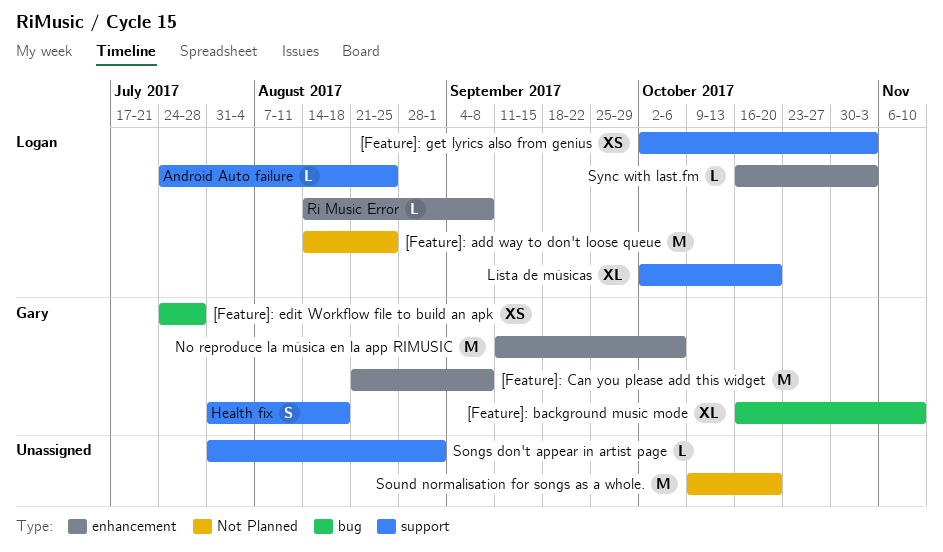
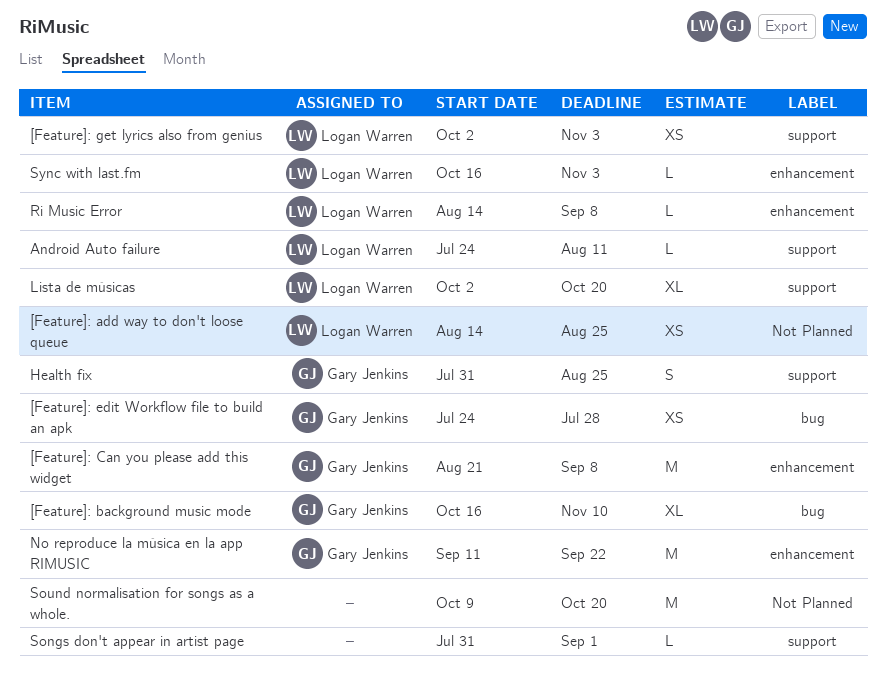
[Feature]: add way to don't loose queue, estimate: M -> XS
Android Auto failure, due: Aug 25 -> Aug 11
Health fix, due: Aug 18 -> Aug 25
No reproduce la música en la app RIMUSIC, due: Oct 6 -> Sep 22

